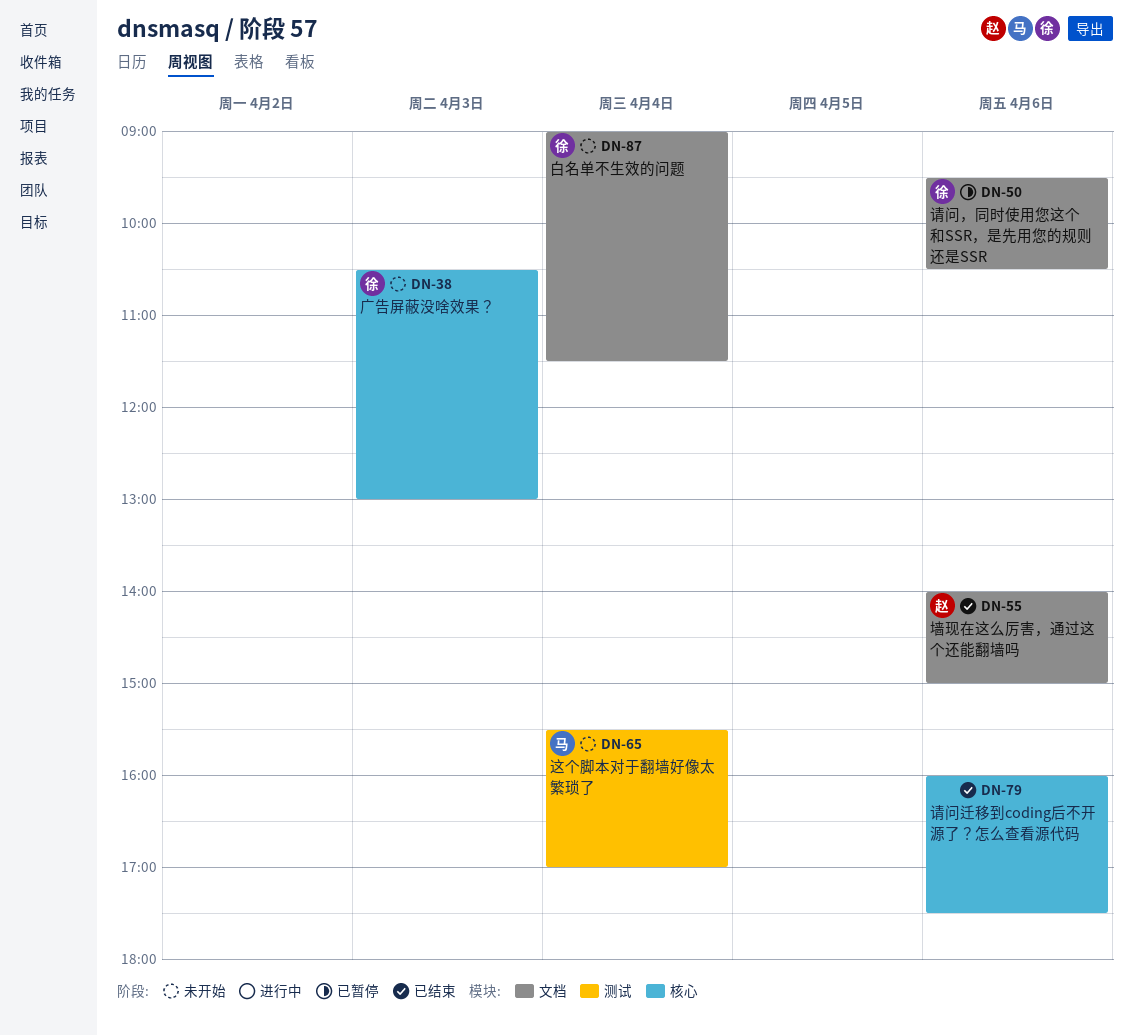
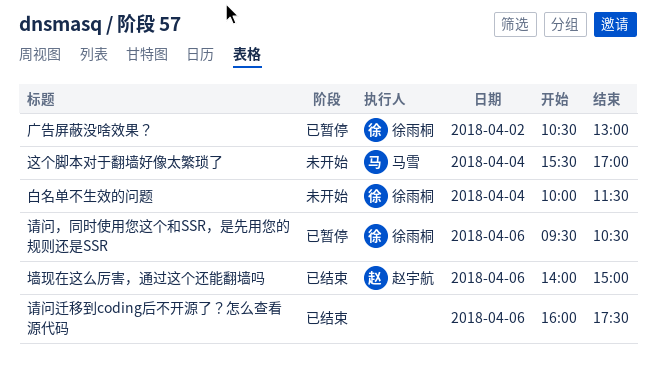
广告屏蔽没啥效果？, status: 未开始 -> 已暂停
广告屏蔽没啥效果？, day: Apr 3 -> Apr 2
白名单不生效的问题, begins: 09:00 -> 10:00

